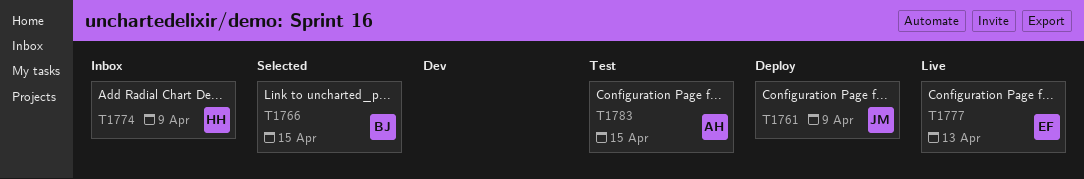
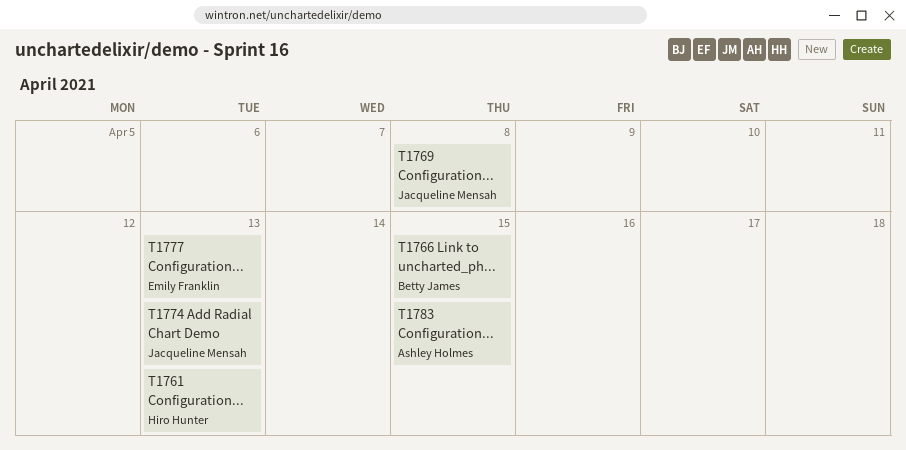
T1761, owner: Jacqueline Mensah -> Hiro Hunter
T1761, due: Apr 9 -> Apr 13
T1769: none -> present
T1774, owner: Hiro Hunter -> Jacqueline Mensah
T1774, due: Apr 9 -> Apr 13

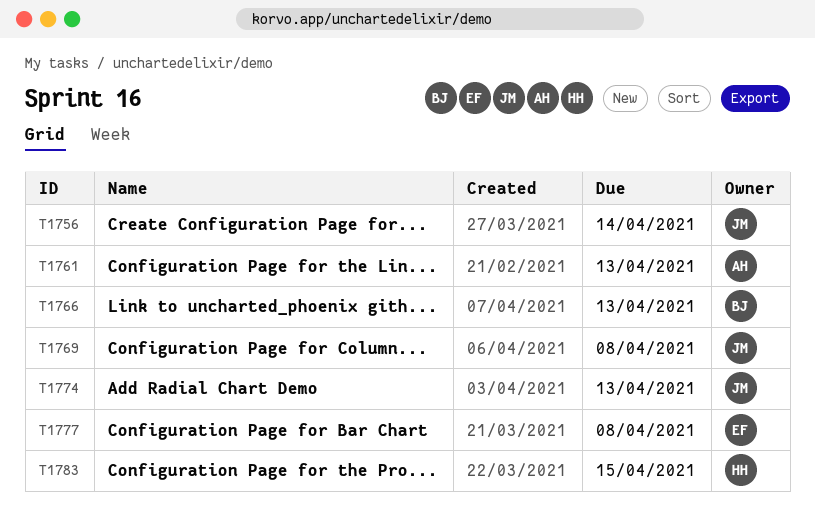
T1756: none -> present
T1761, owner: Hiro Hunter -> Ashley Holmes
T1766, due: Apr 15 -> Apr 13
T1777, due: Apr 13 -> Apr 8
T1783, owner: Ashley Holmes -> Hiro Hunter

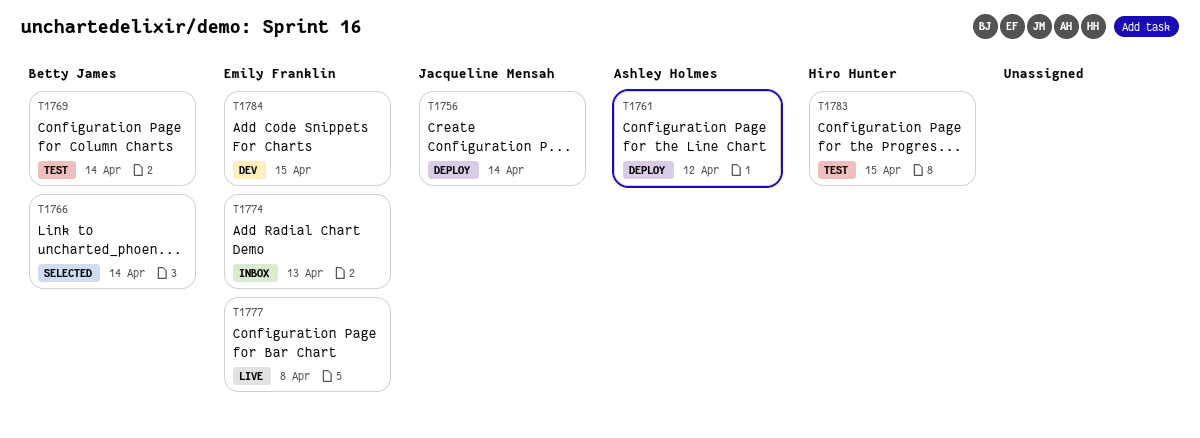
T1761, due: Apr 13 -> Apr 12
T1766, due: Apr 13 -> Apr 14
T1769, owner: Jacqueline Mensah -> Betty James
T1769, due: Apr 8 -> Apr 14
T1774, owner: Jacqueline Mensah -> Emily Franklin
T1784: none -> present

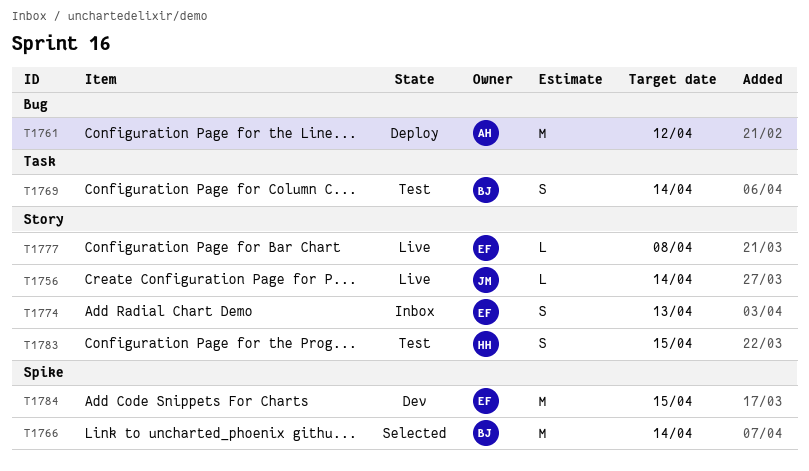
T1756, status: Deploy -> Live

